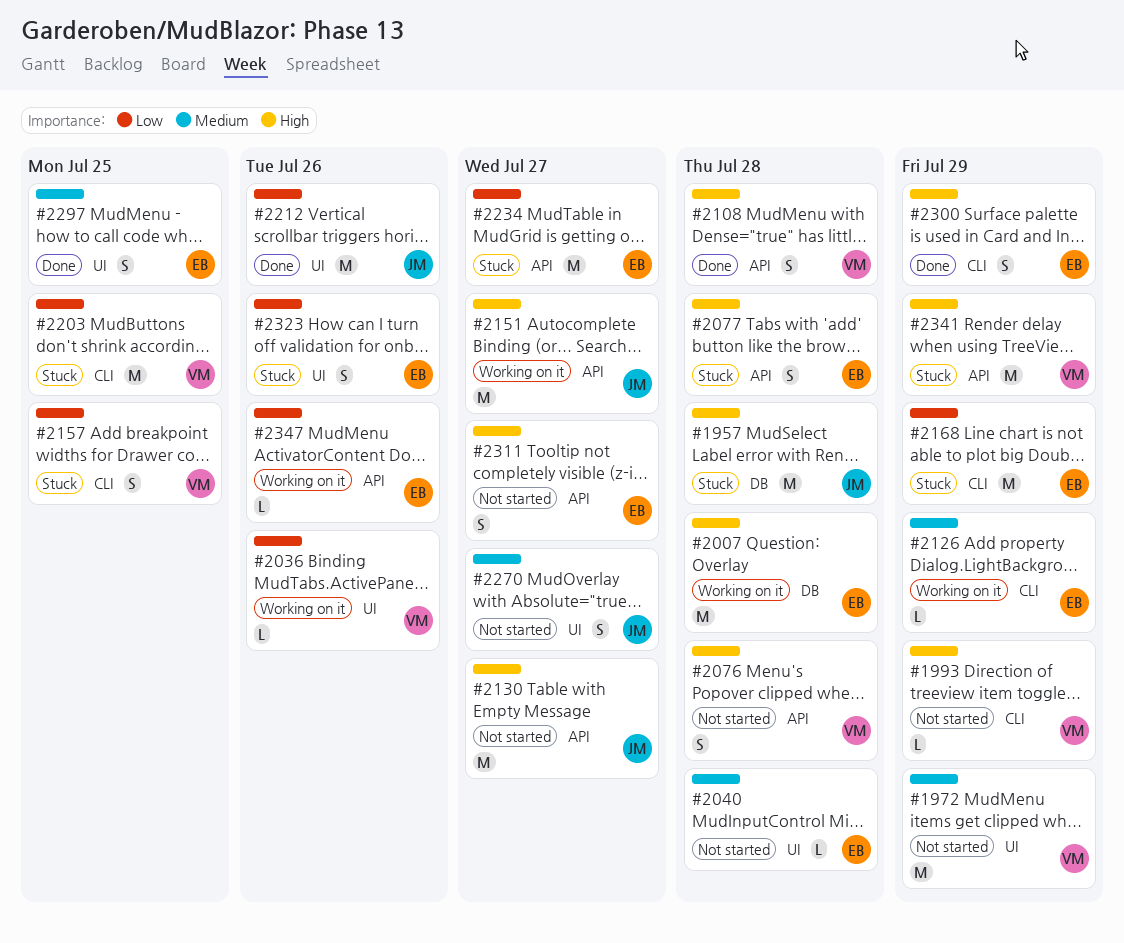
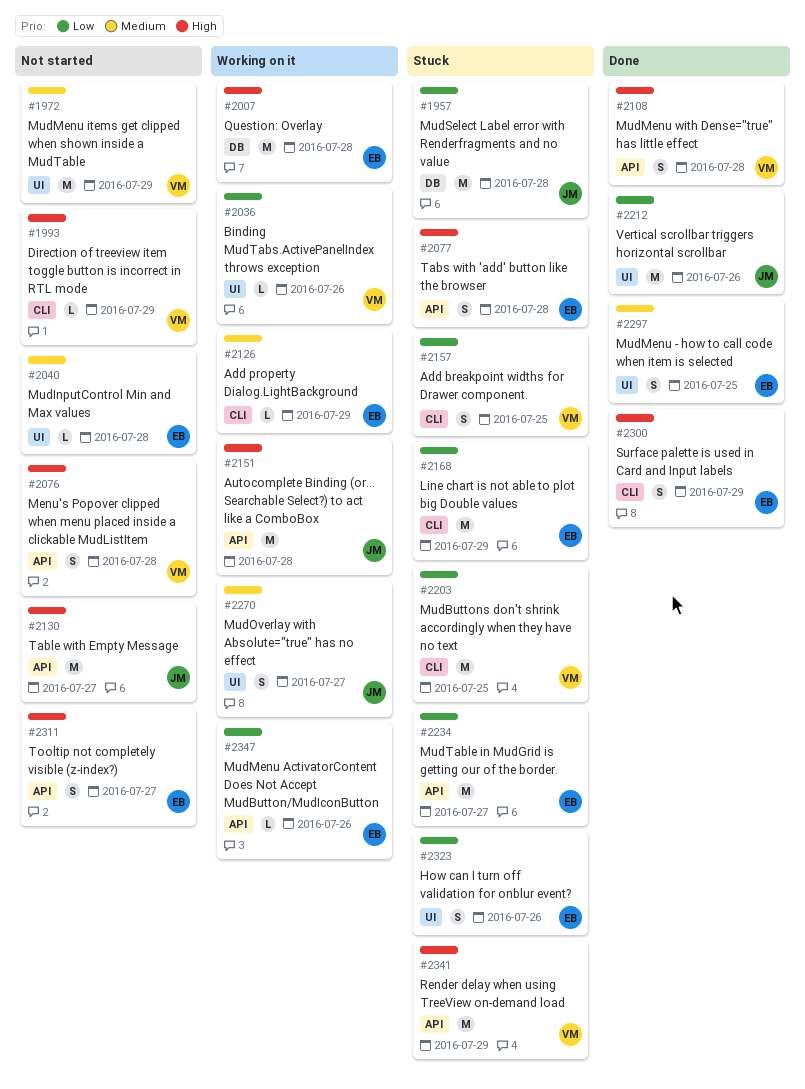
#1957, priority: High -> Low
#2151, due: Jul 27 -> Jul 28
#2270, status: Not started -> Working on it

